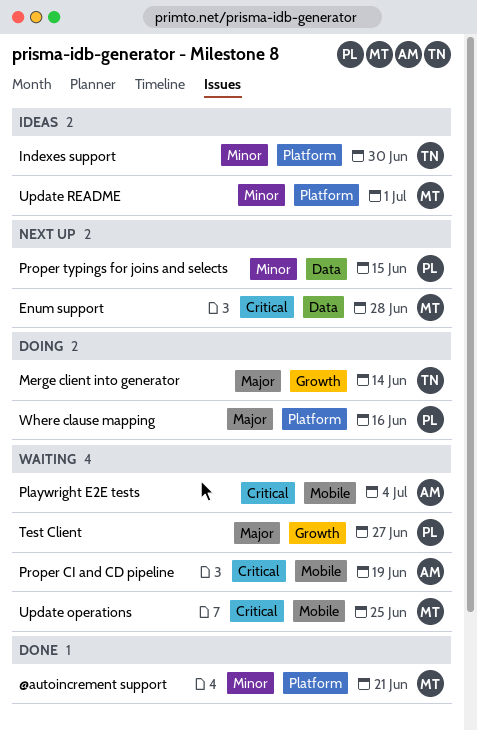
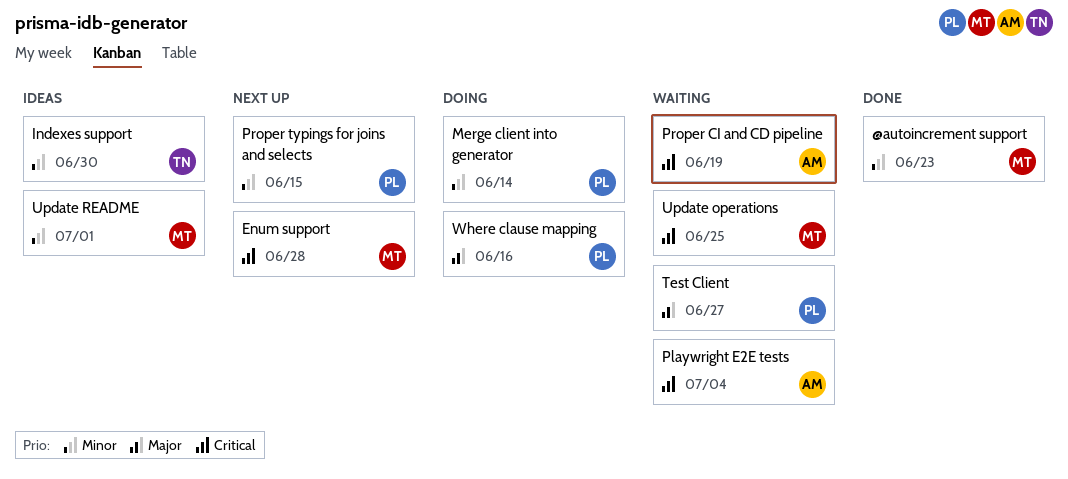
@autoincrement support, due: Jun 21 -> Jun 23
Merge client into generator, owner: TN -> PL
Merge client into generator, priority: Major -> Minor

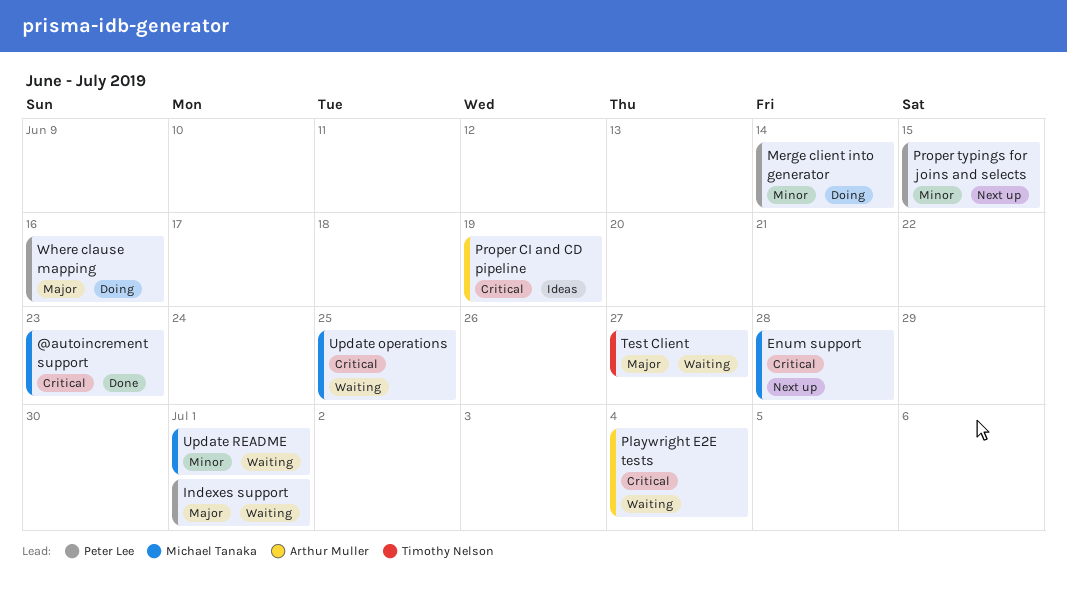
@autoincrement support, priority: Minor -> Critical
Indexes support, status: Ideas -> Waiting
Indexes support, owner: Timothy Nelson -> Peter Lee
Indexes support, priority: Minor -> Major
Indexes support, due: Jun 30 -> Jul 1
Proper CI and CD pipeline, status: Waiting -> Ideas
Test Client, owner: Peter Lee -> Timothy Nelson
Update README, status: Ideas -> Waiting

